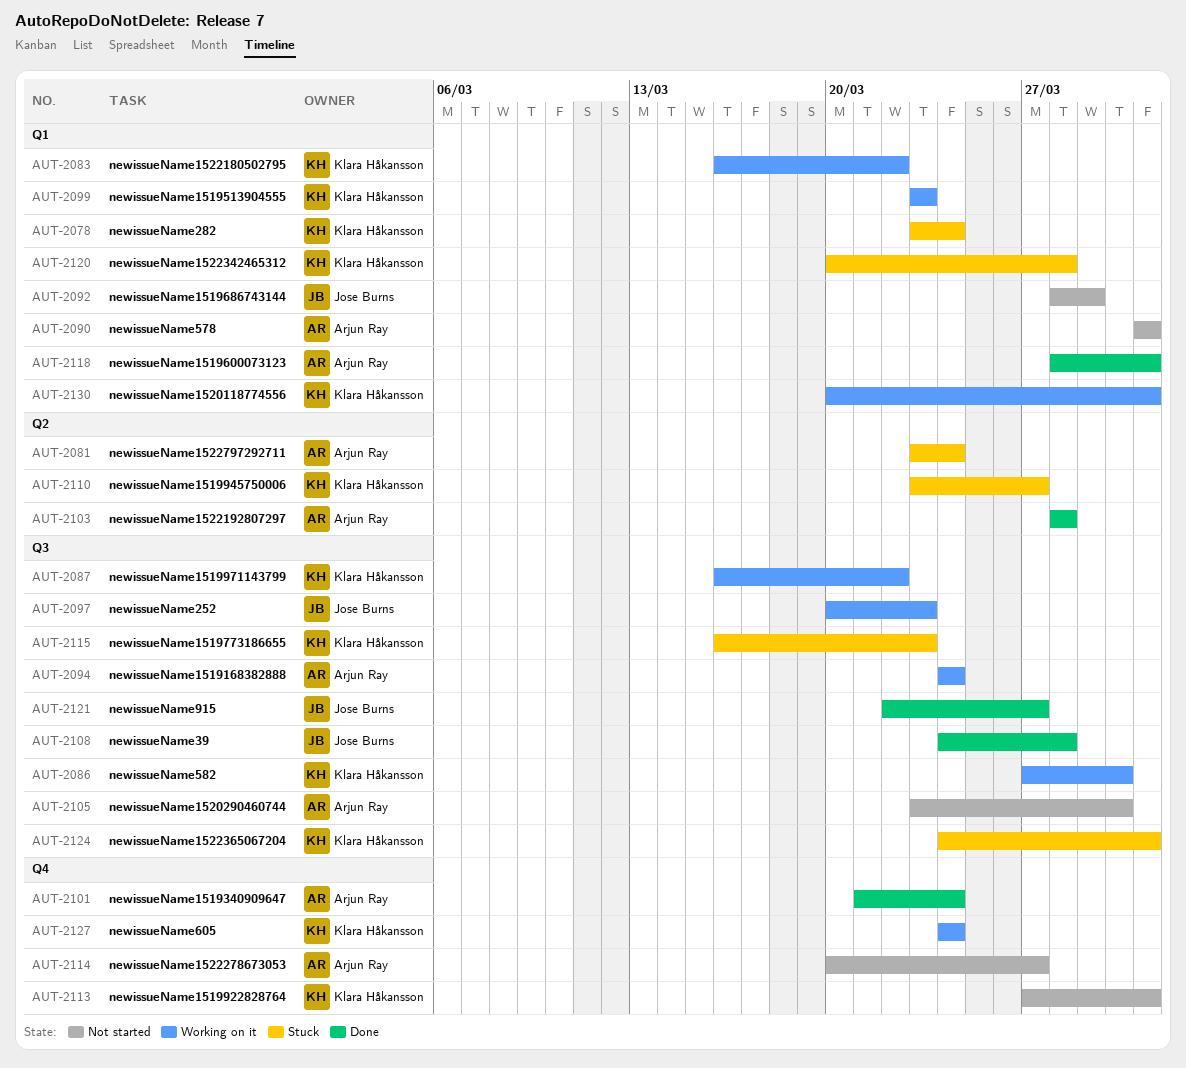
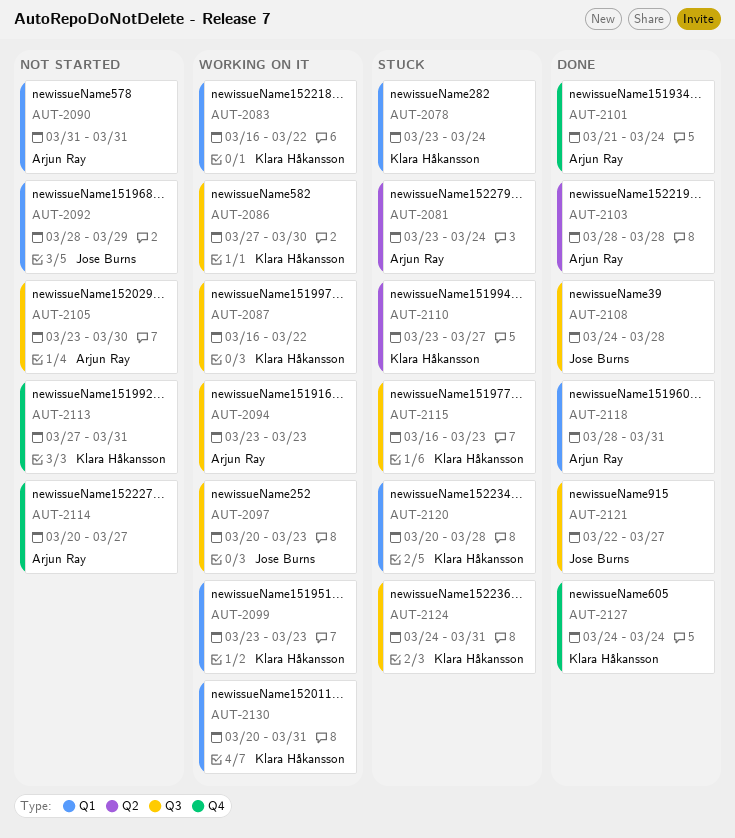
AUT-2094, start: Mar 24 -> Mar 23
AUT-2094, due: Mar 24 -> Mar 23
AUT-2127, status: Working on it -> Done

